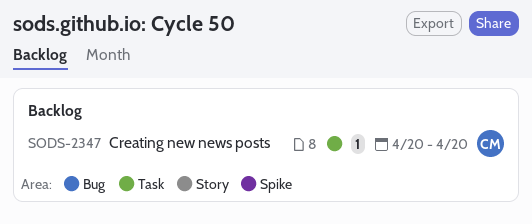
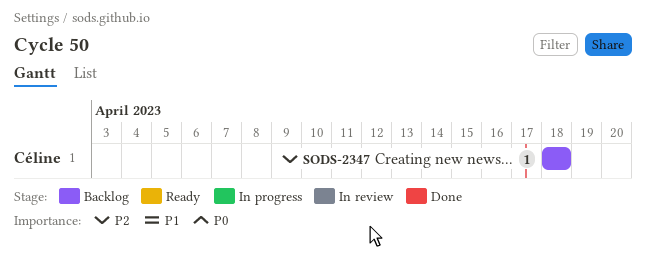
SODS-2347, start: Apr 20 -> Apr 18
SODS-2347, due: Apr 20 -> Apr 18

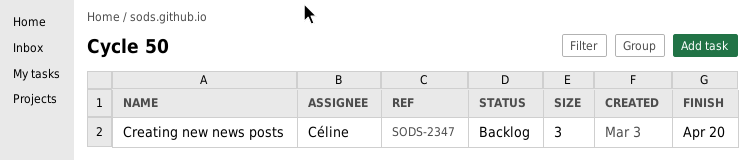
SODS-2347, estimate: 1 -> 3
SODS-2347, due: Apr 18 -> Apr 20

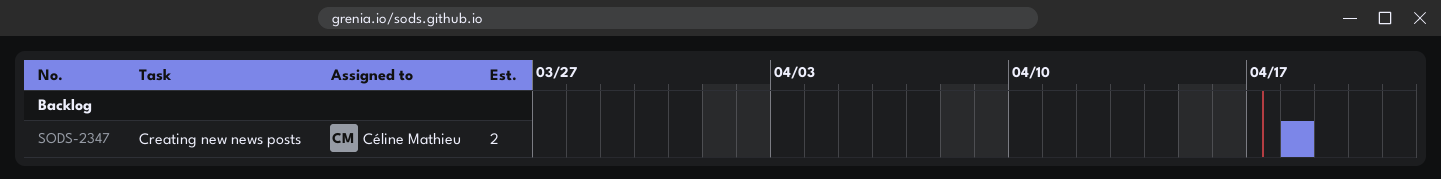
SODS-2347, estimate: 3 -> 2
SODS-2347, due: Apr 20 -> Apr 18

